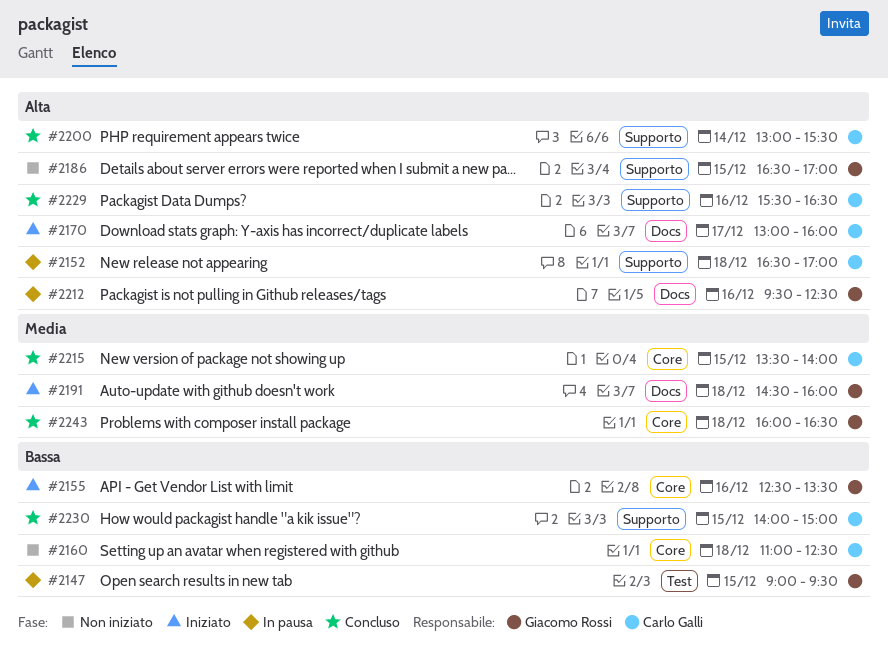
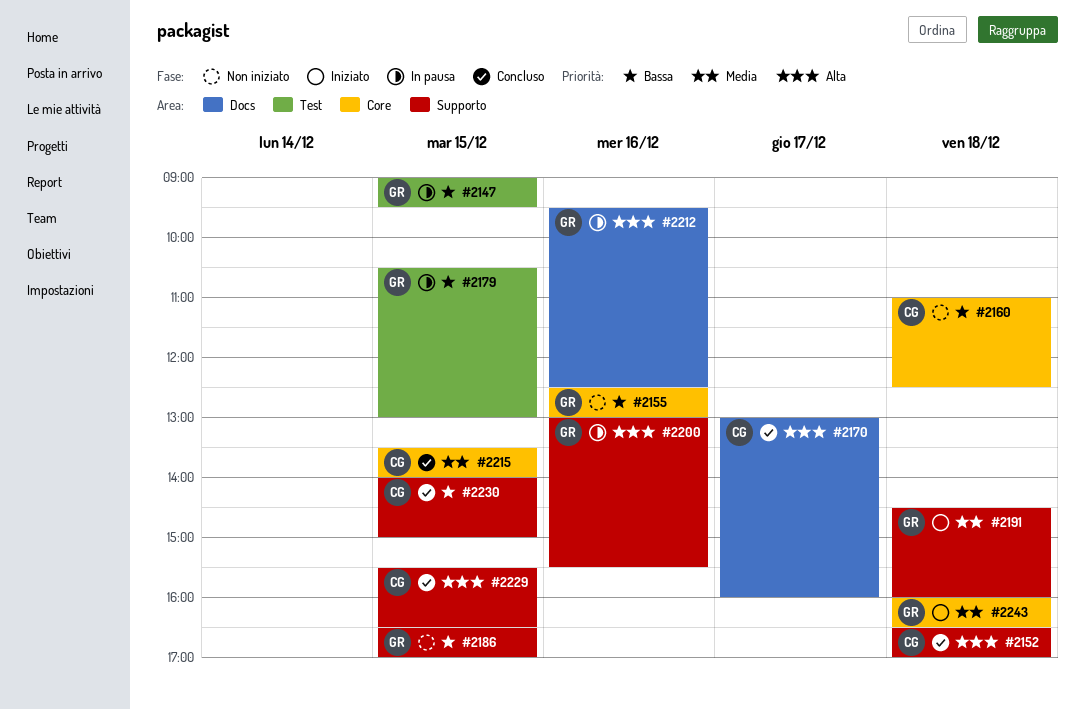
#2152, status: In pausa -> Concluso
#2155, status: Iniziato -> Non iniziato
#2155, ends: 13:30 -> 13:00
#2170, status: Iniziato -> Concluso
#2179: none -> present
#2186, priority: Alta -> Bassa
#2191, label: Docs -> Supporto
#2200, status: Concluso -> In pausa
#2200, owner: Carlo Galli -> Giacomo Rossi
#2200, day: Dec 14 -> Dec 16
#2229, day: Dec 16 -> Dec 15
#2243, status: Concluso -> Iniziato

